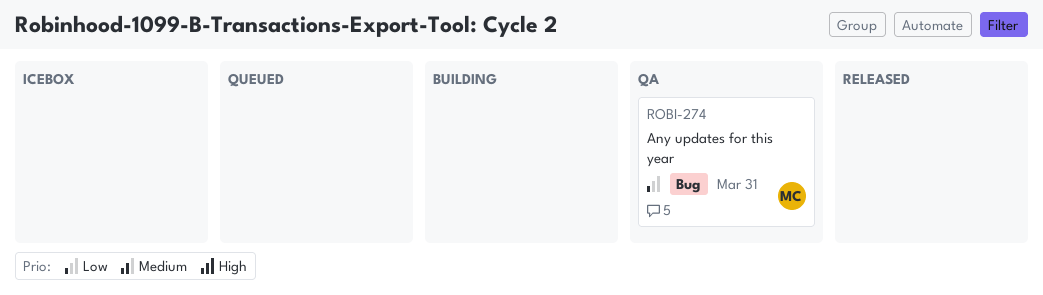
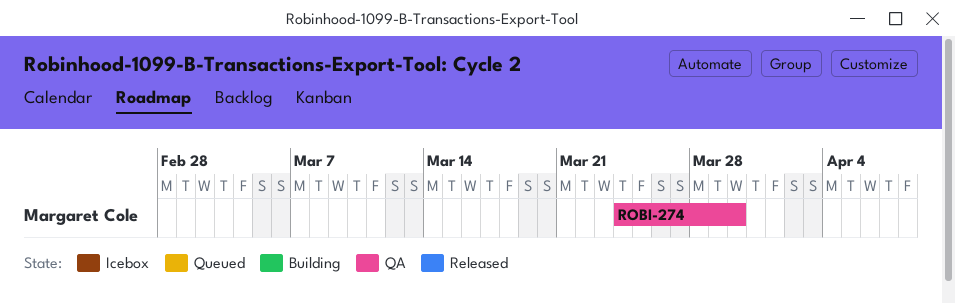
ROBI-274, due: Mar 31 -> Mar 30

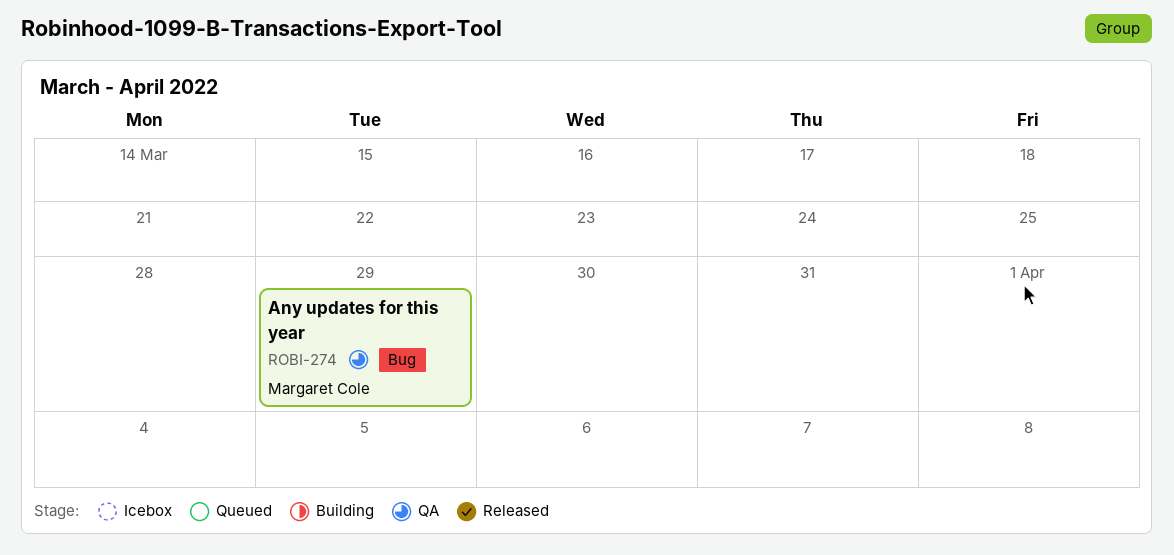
ROBI-274, due: Mar 30 -> Mar 29

